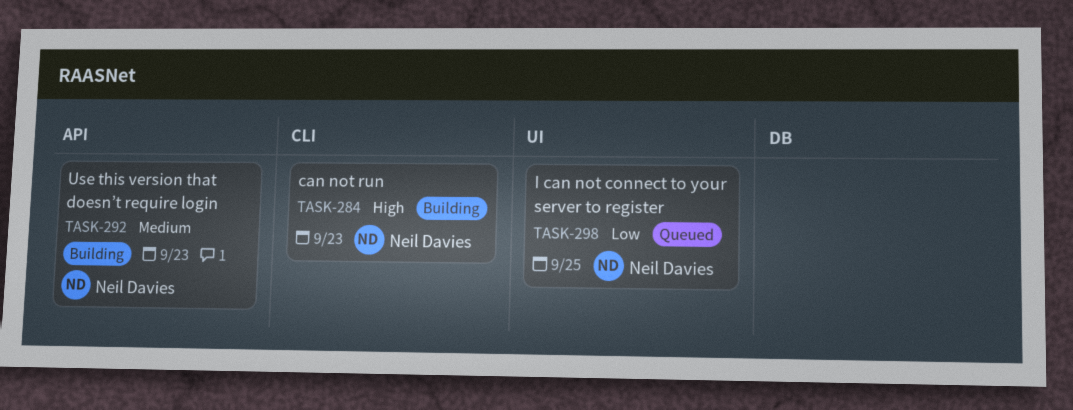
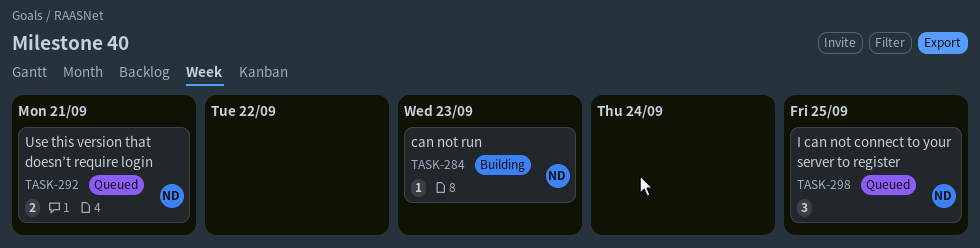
TASK-292, status: Building -> Queued
TASK-292, due: Sep 23 -> Sep 21

